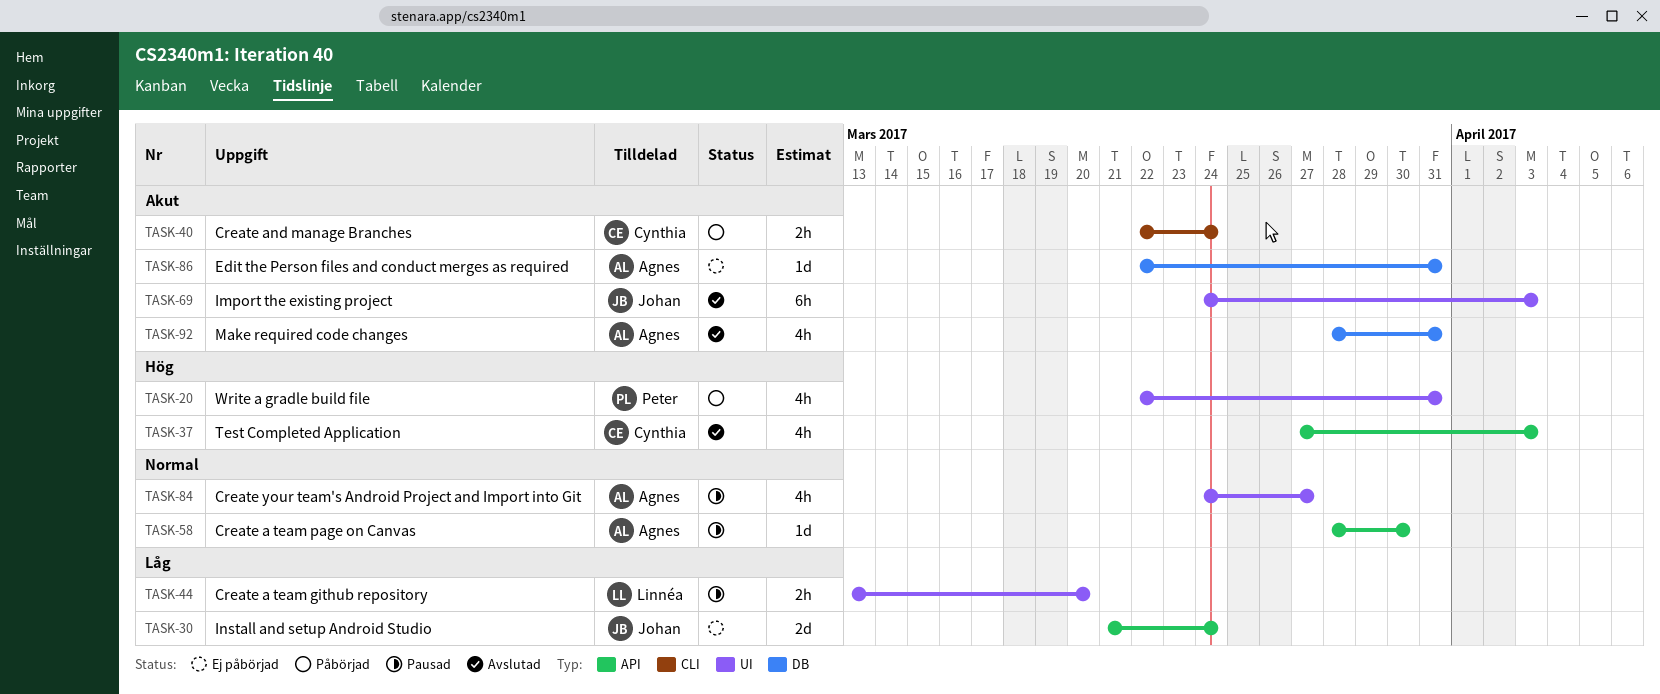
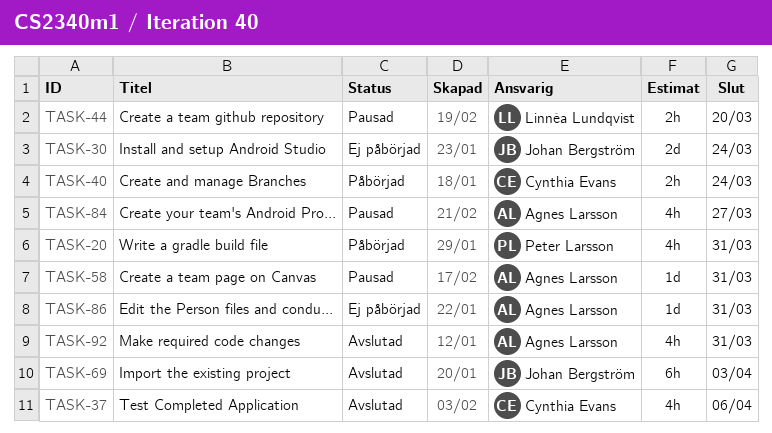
TASK-37, due: Apr 3 -> Apr 6
TASK-58, due: Mar 30 -> Mar 31

